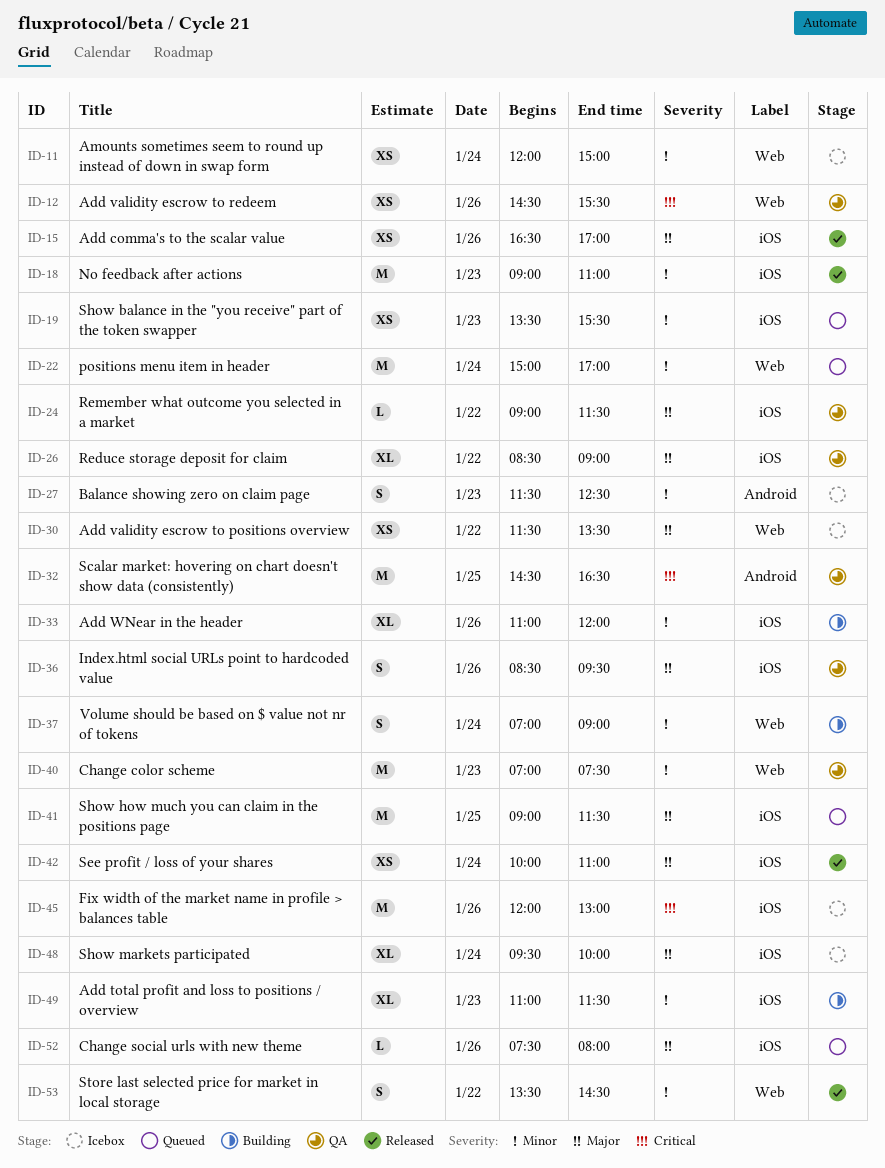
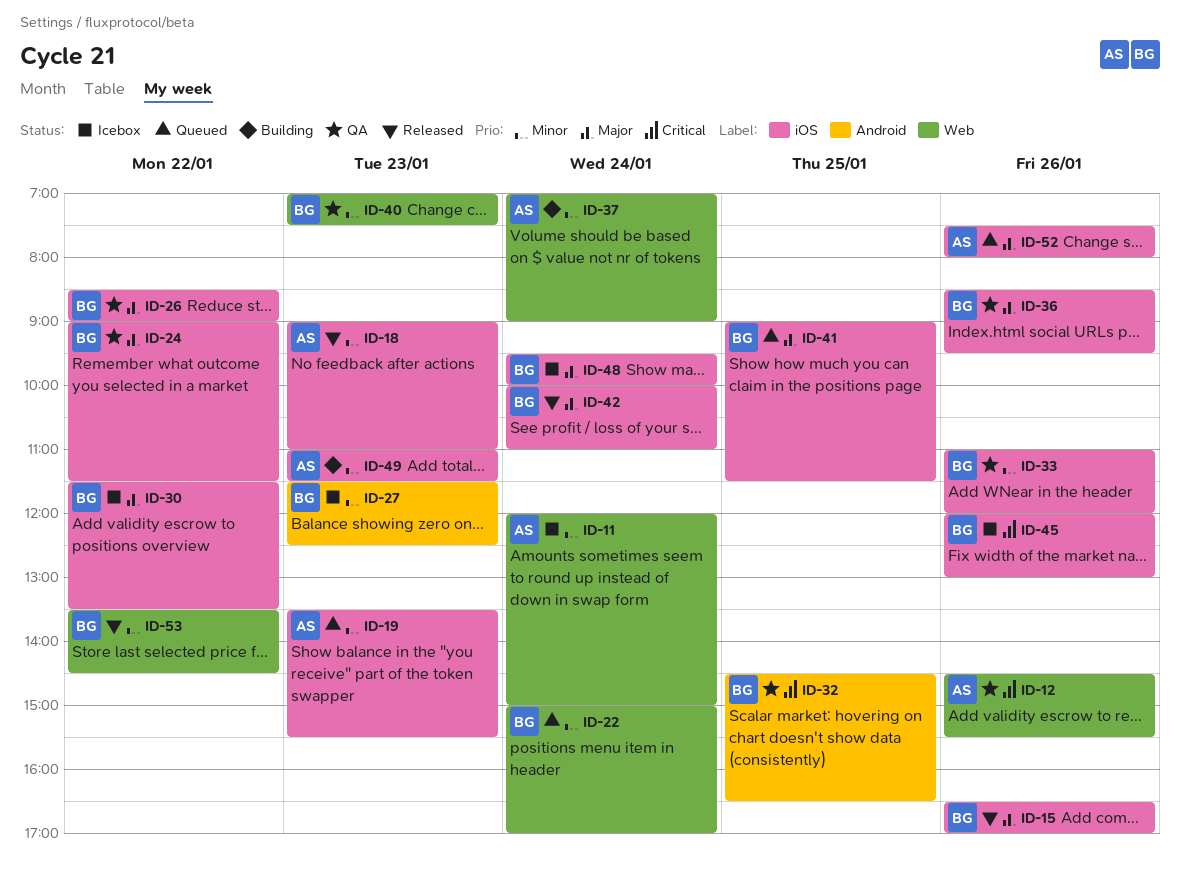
ID-30, label: Web -> iOS
ID-33, status: Building -> QA

